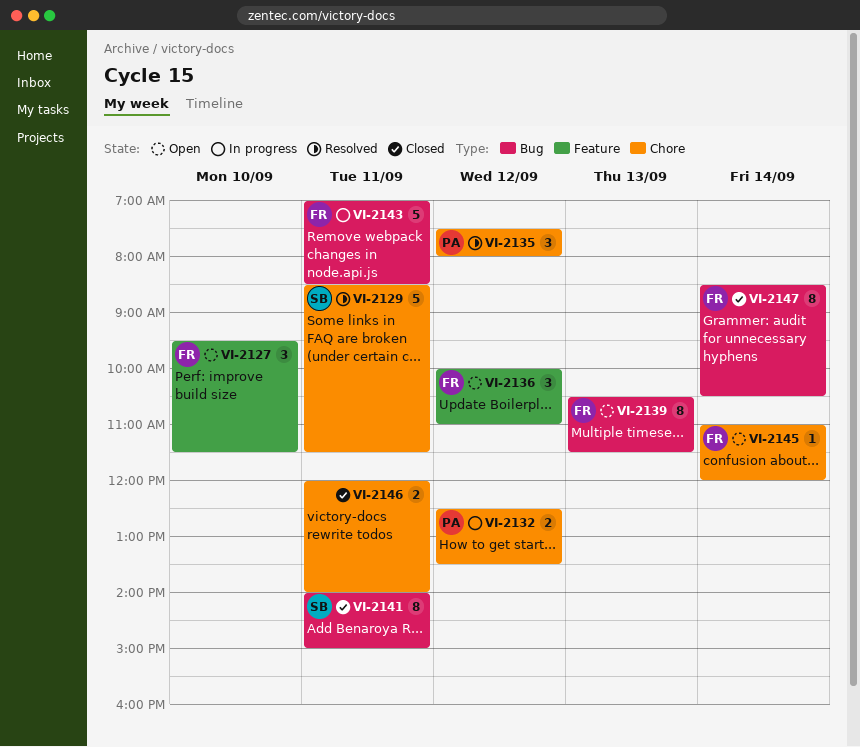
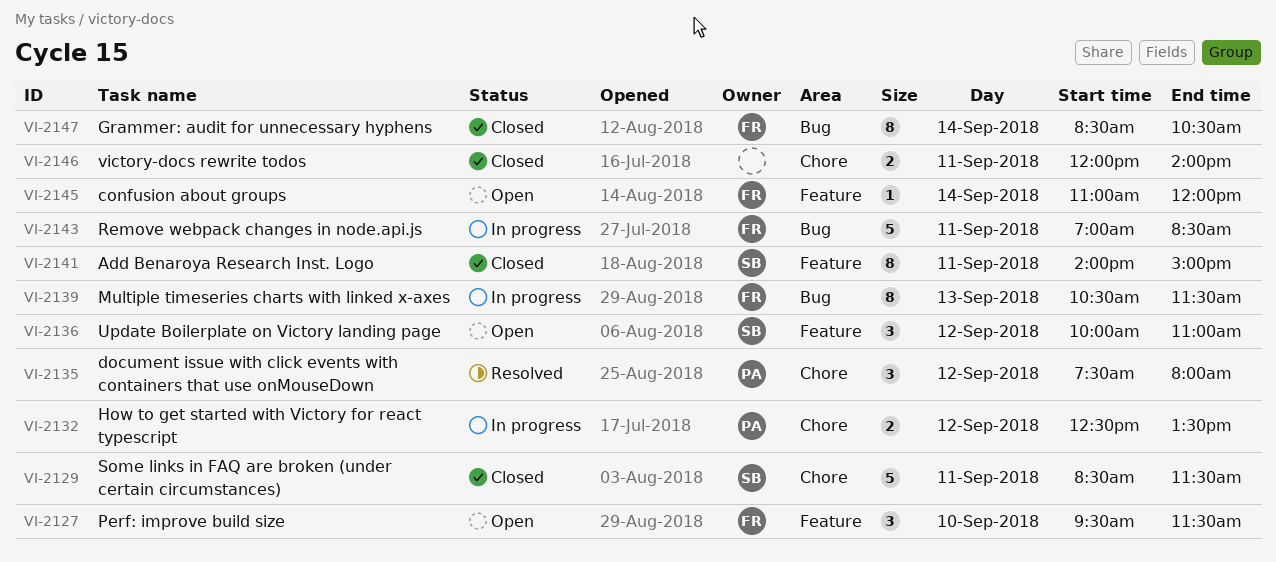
VI-2129, status: Resolved -> Closed
VI-2136, owner: FR -> SB
VI-2139, status: Open -> In progress
VI-2141, label: Bug -> Feature
VI-2145, label: Chore -> Feature

